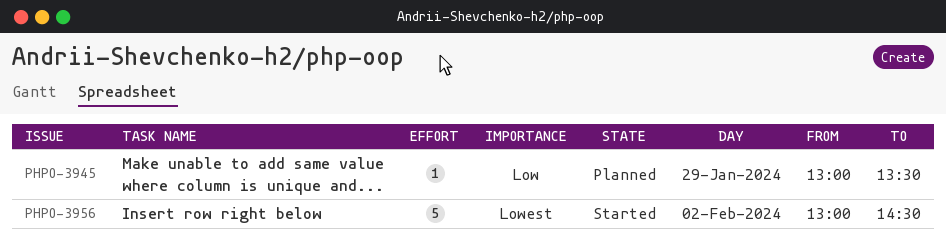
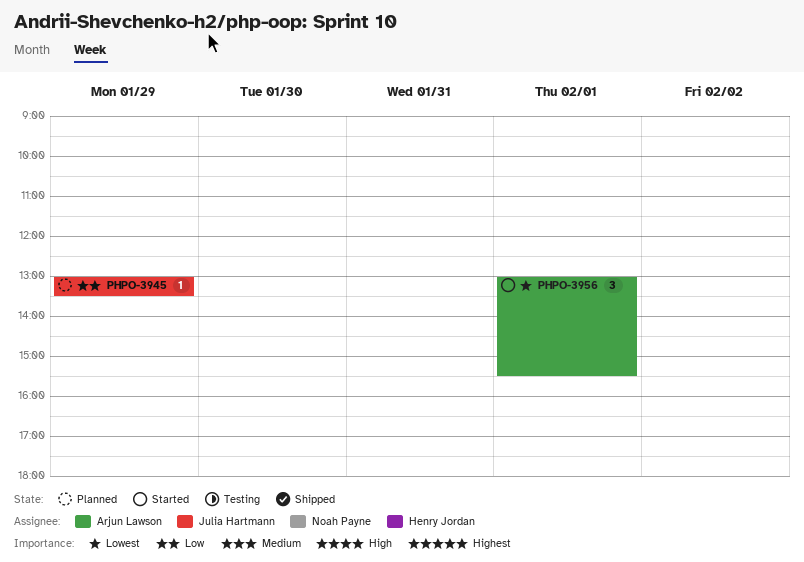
PHPO-3956, estimate: 5 -> 3
PHPO-3956, day: Feb 2 -> Feb 1
PHPO-3956, ends: 14:30 -> 15:30

